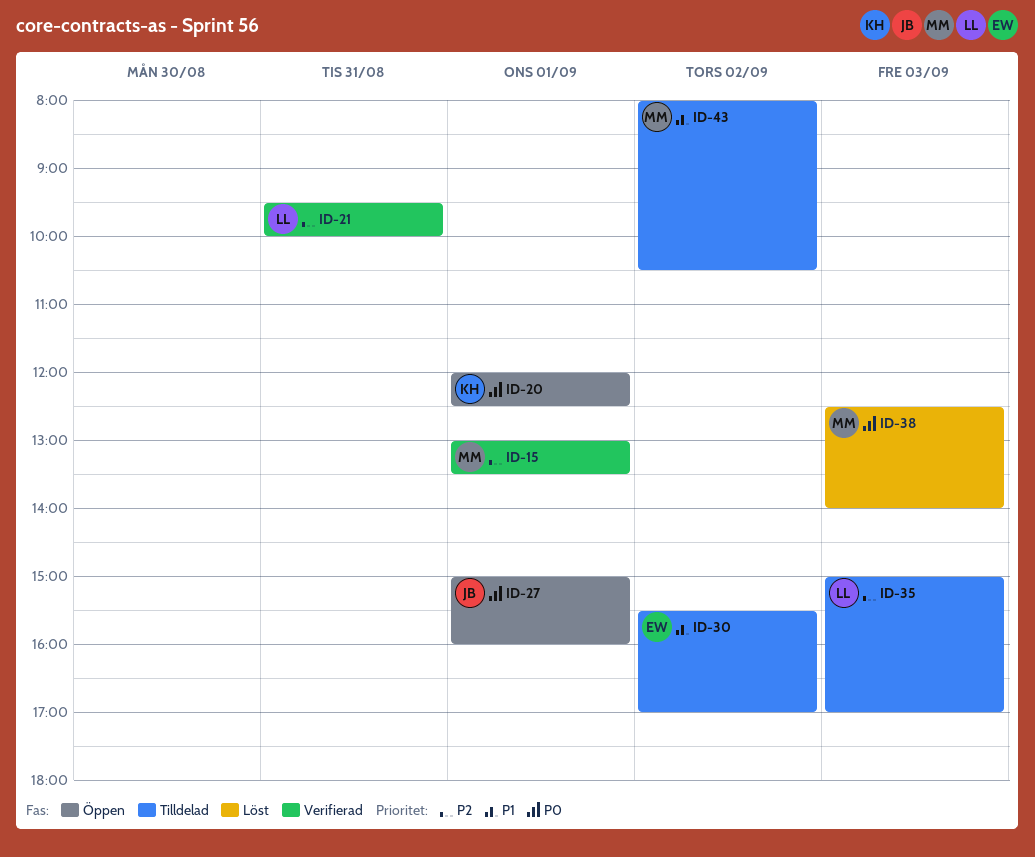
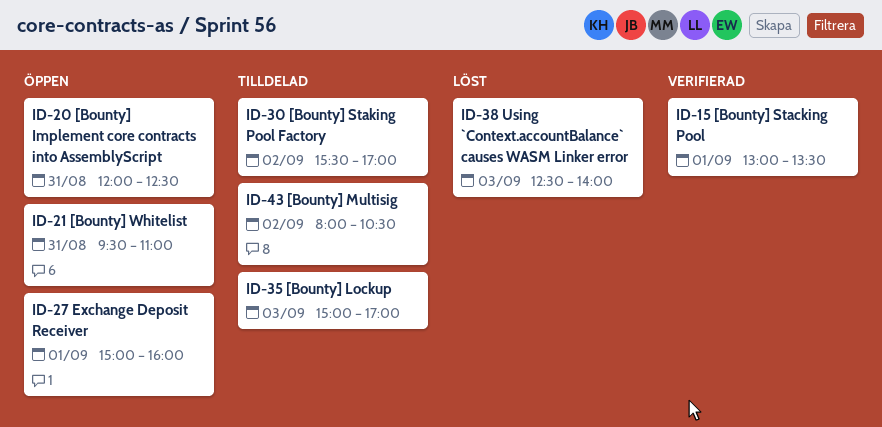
ID-20, day: Sep 1 -> Aug 31
ID-21, status: Verifierad -> Öppen
ID-21, ends: 10:00 -> 11:00

